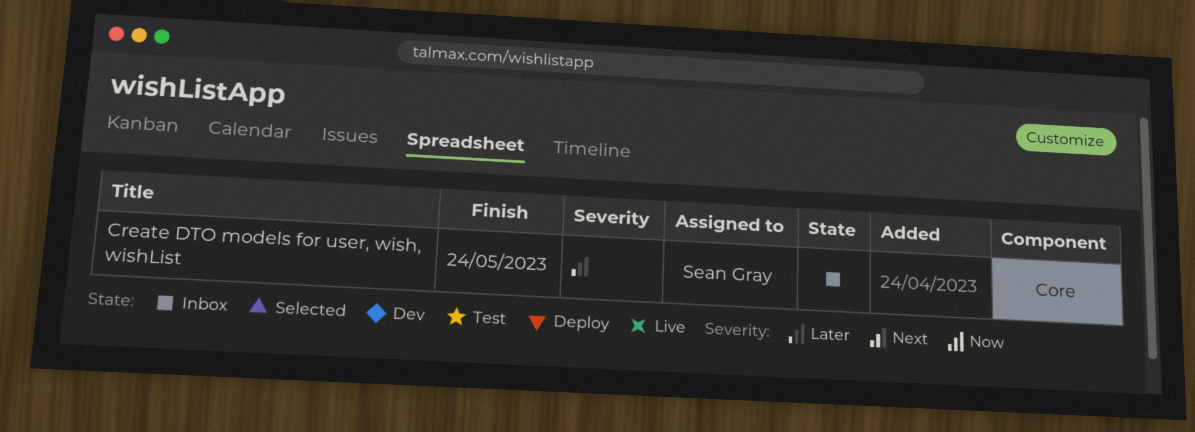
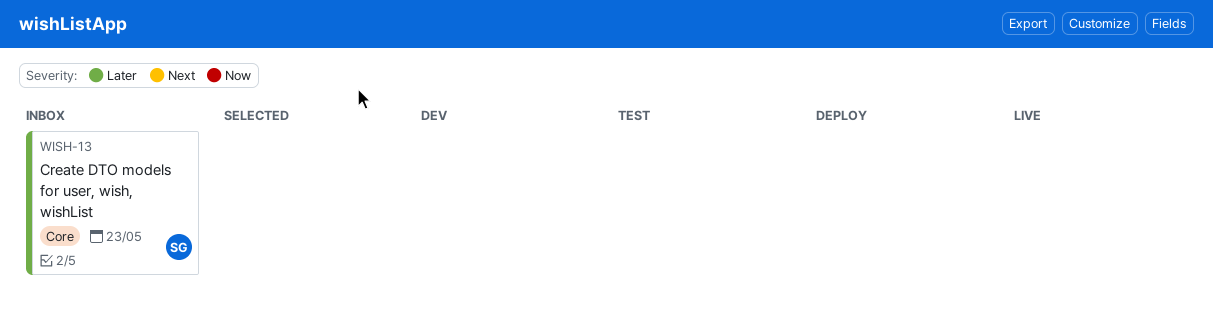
Create DTO models for user, wish, wishList, due: May 24 -> May 23

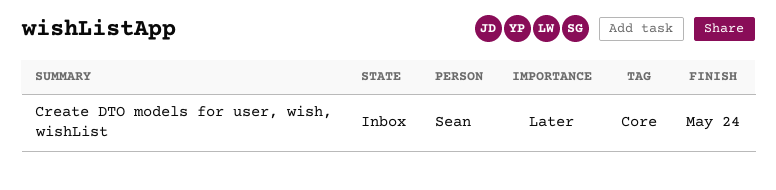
Create DTO models for user, wish, wishList, due: May 23 -> May 24

